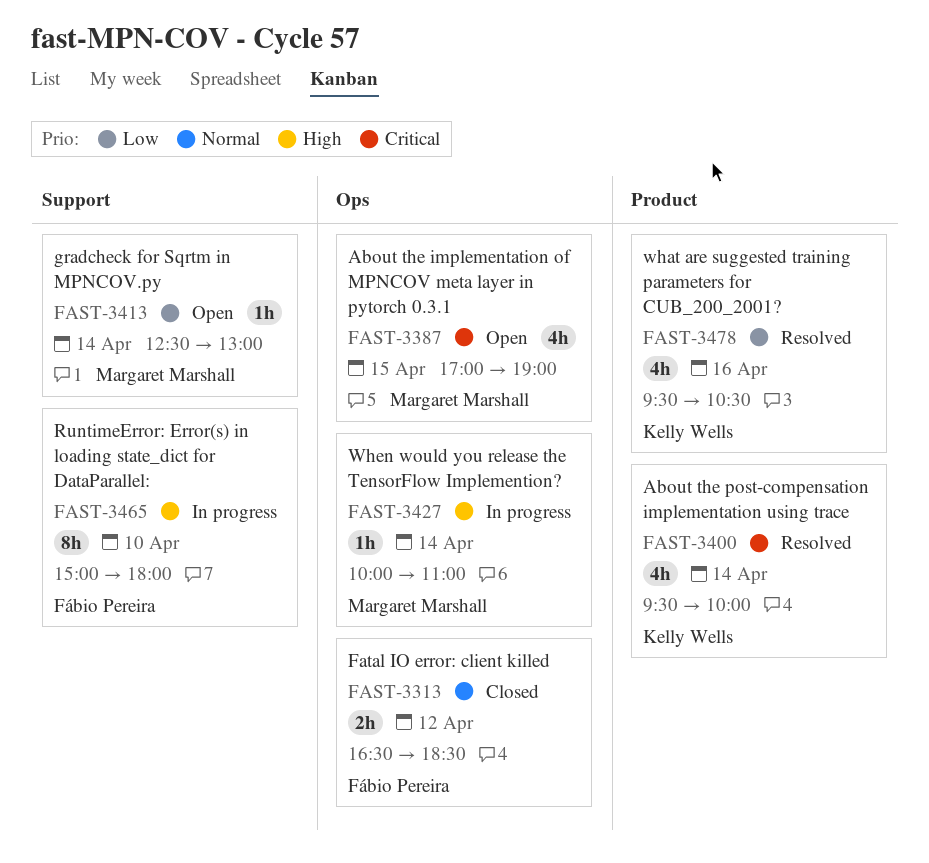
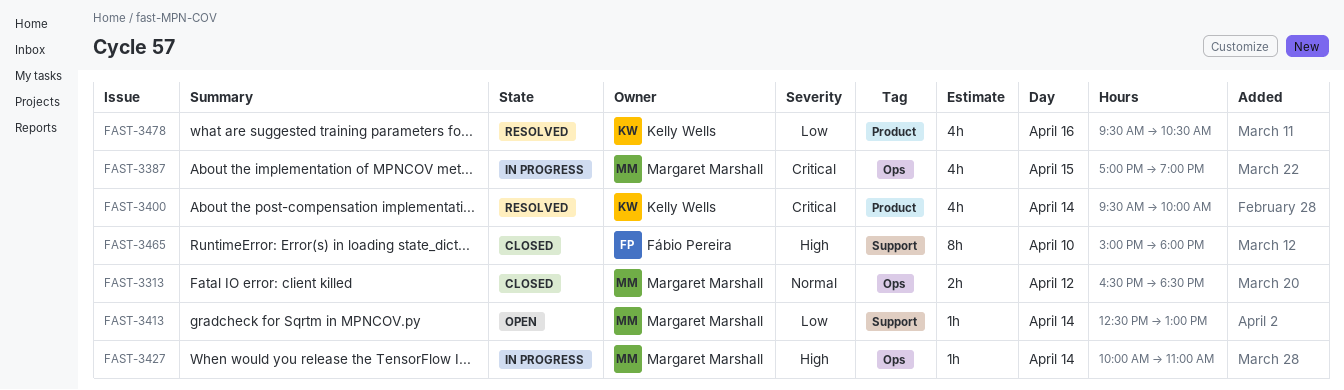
FAST-3313, owner: Fábio Pereira -> Margaret Marshall
FAST-3387, status: Open -> In progress
FAST-3465, status: In progress -> Closed

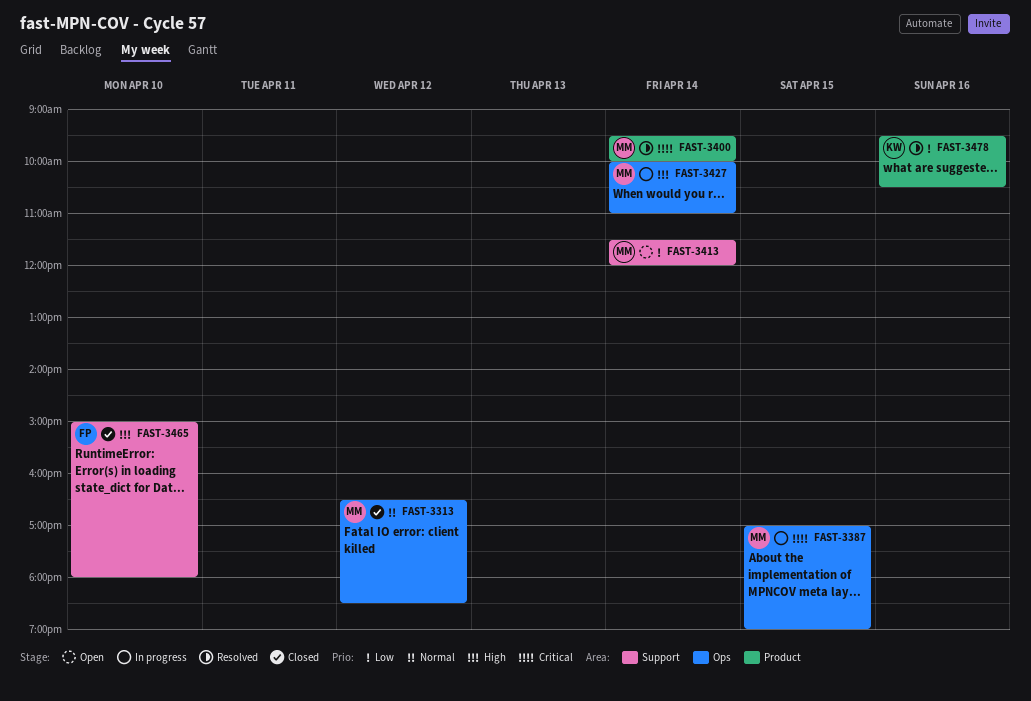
FAST-3400, owner: Kelly Wells -> Margaret Marshall
FAST-3413, begins: 12:30 -> 11:30
FAST-3413, ends: 13:00 -> 12:00

